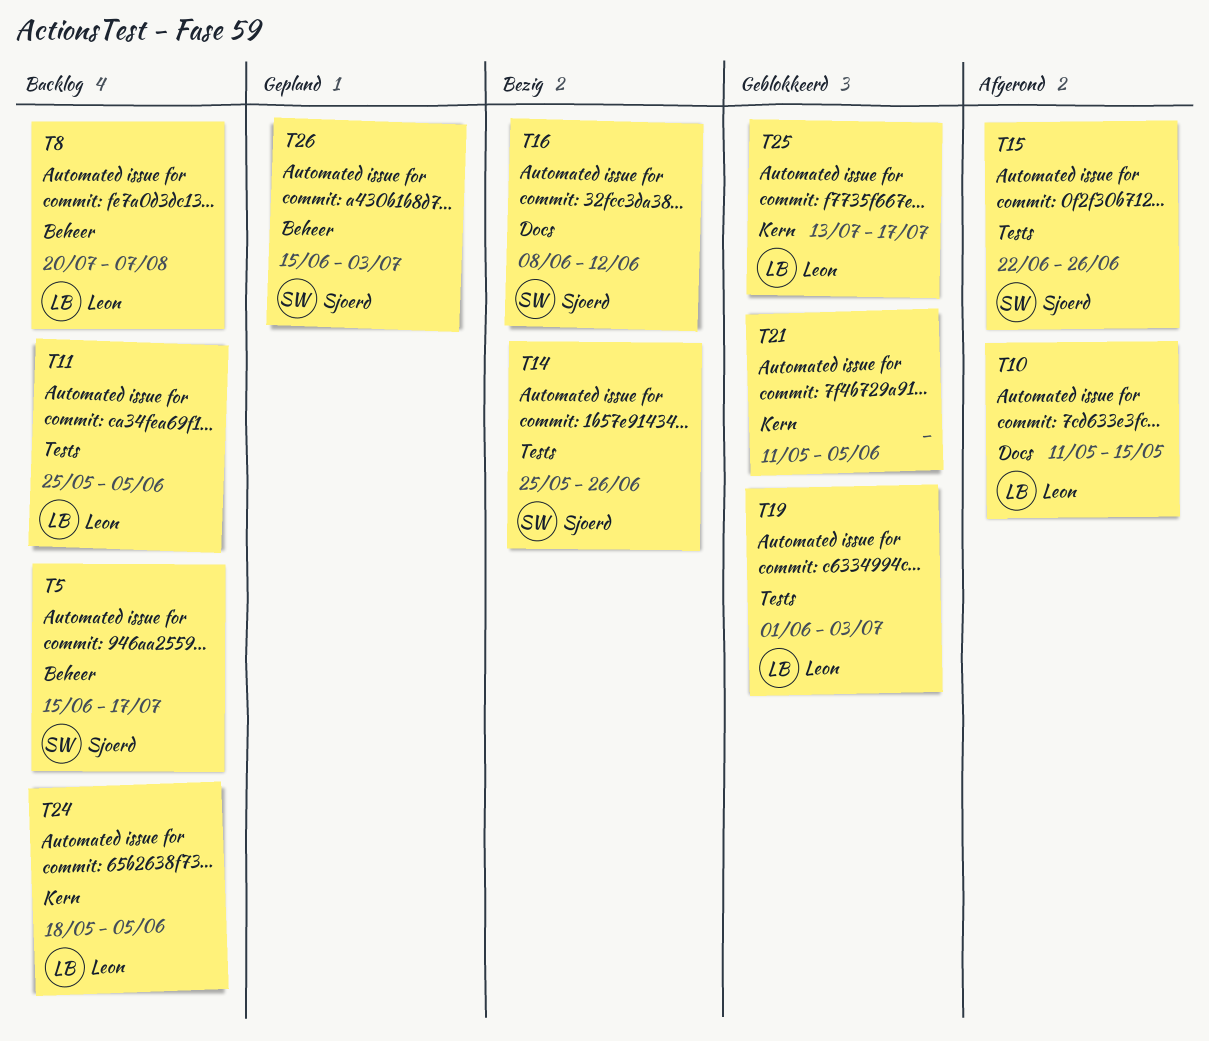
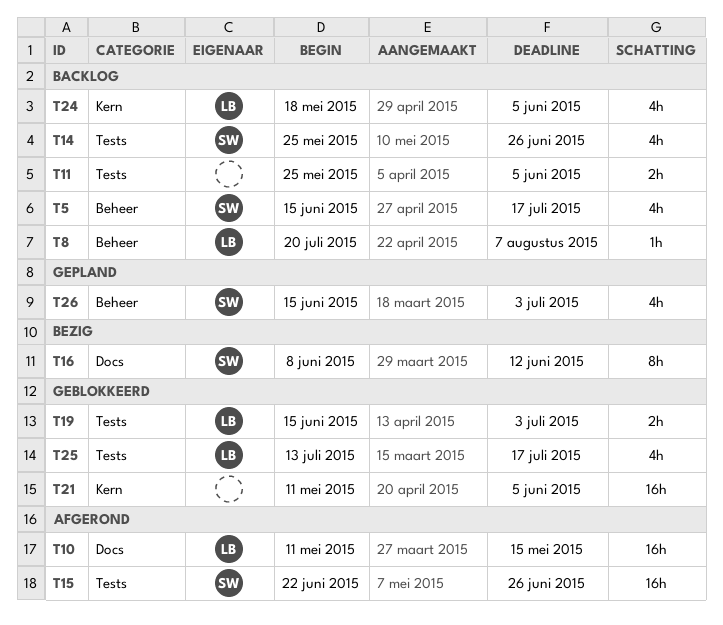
T11, owner: Leon -> none
T14, status: Bezig -> Backlog
T19, start: Jun 1 -> Jun 15
T25, label: Kern -> Tests

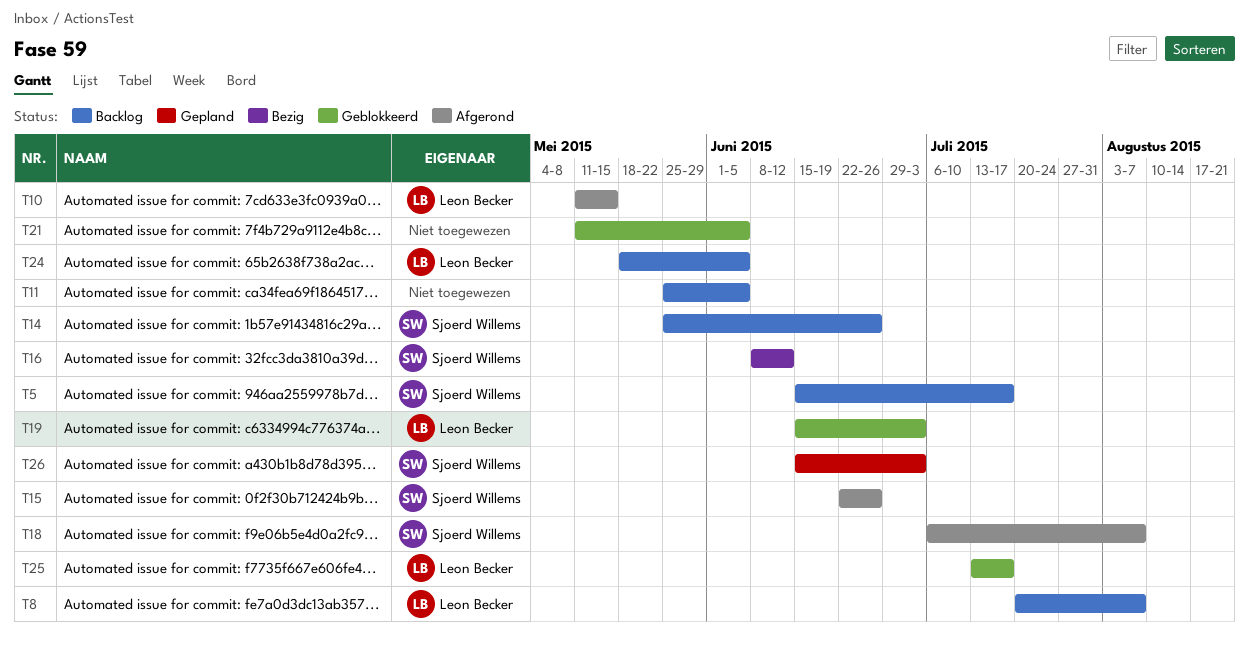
T18: none -> present

